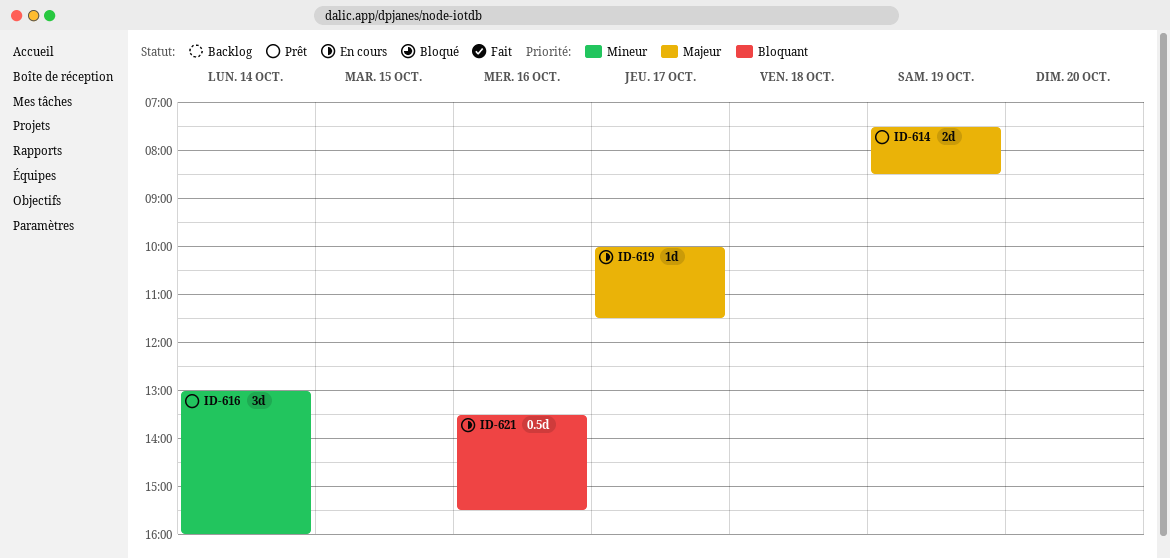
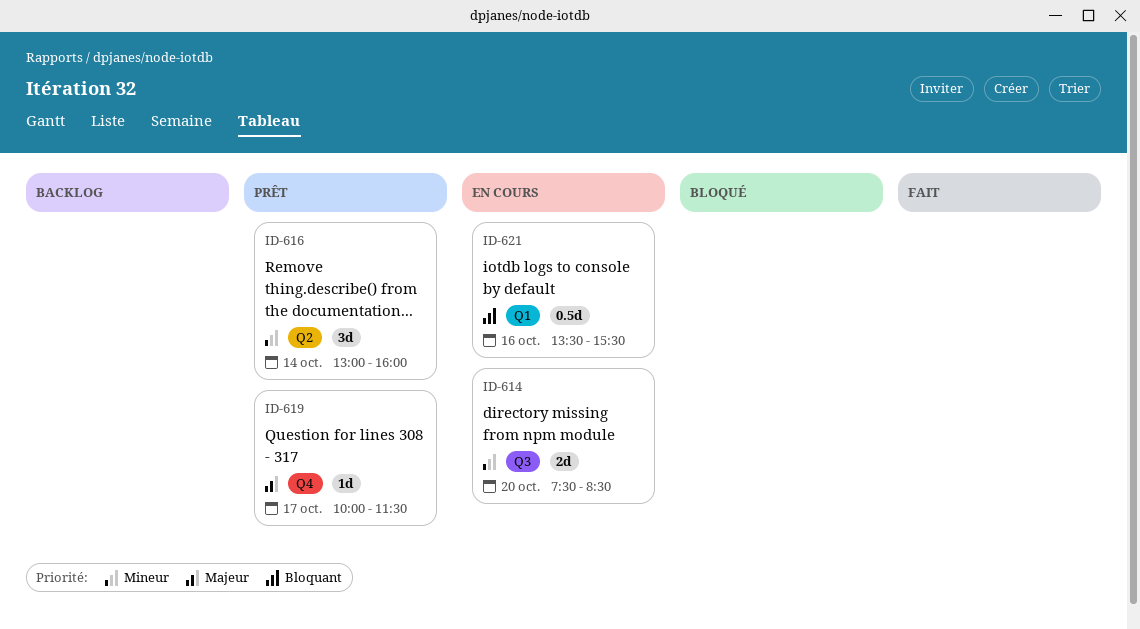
ID-614, status: Prêt -> En cours
ID-614, priority: Majeur -> Mineur
ID-614, day: Oct 19 -> Oct 20
ID-619, status: En cours -> Prêt

